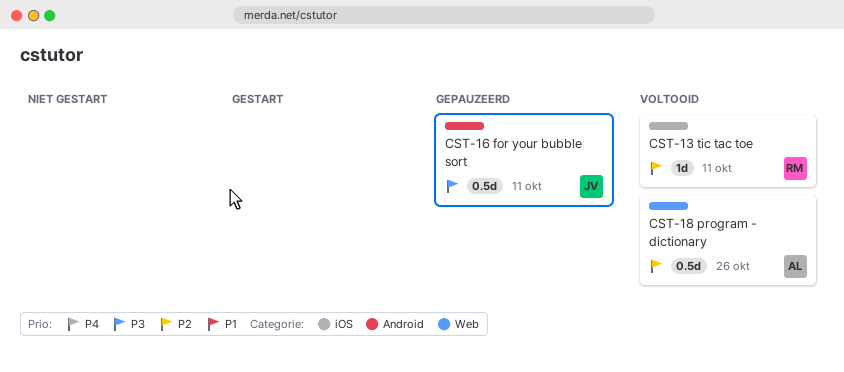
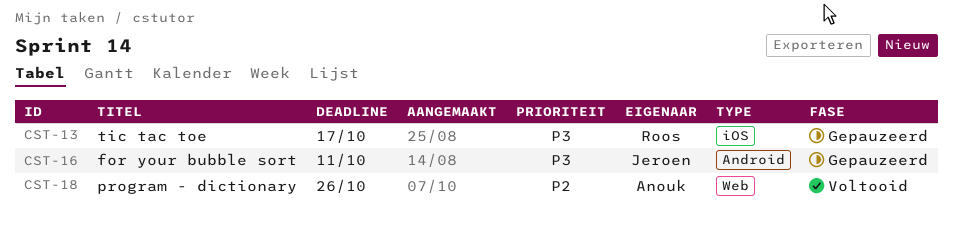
CST-13, status: Voltooid -> Gepauzeerd
CST-13, priority: P2 -> P3
CST-13, due: Oct 11 -> Oct 17

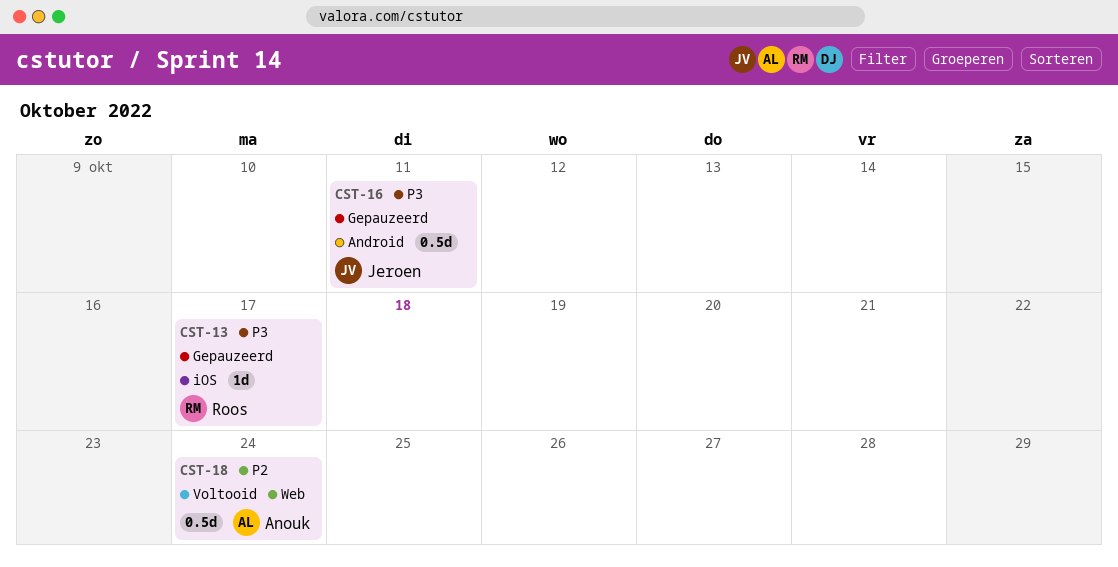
CST-18, due: Oct 26 -> Oct 24

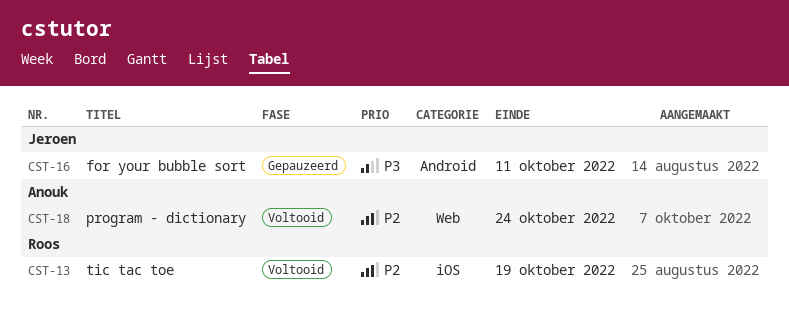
CST-13, status: Gepauzeerd -> Voltooid
CST-13, priority: P3 -> P2
CST-13, due: Oct 17 -> Oct 19

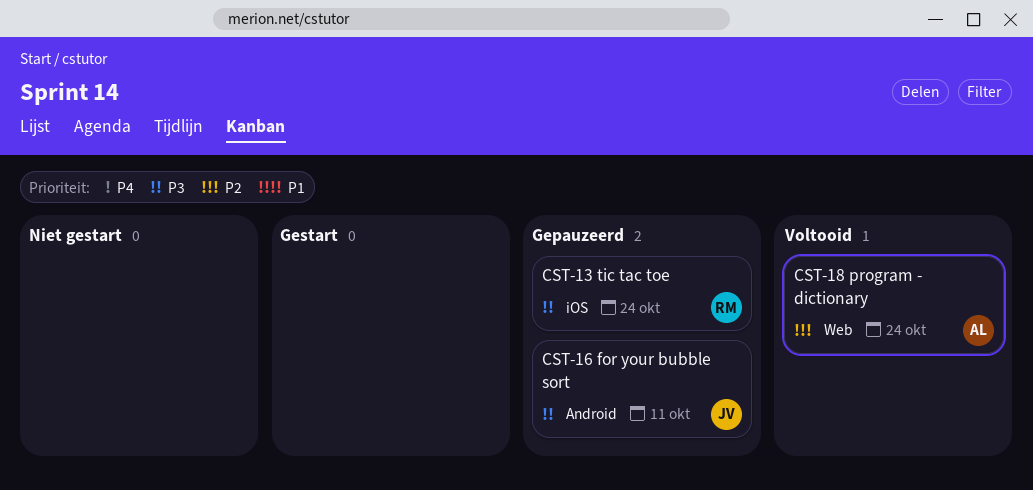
CST-13, status: Voltooid -> Gepauzeerd
CST-13, priority: P2 -> P3
CST-13, due: Oct 19 -> Oct 24

